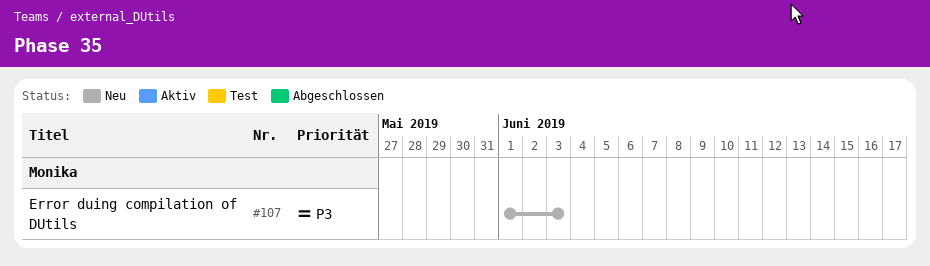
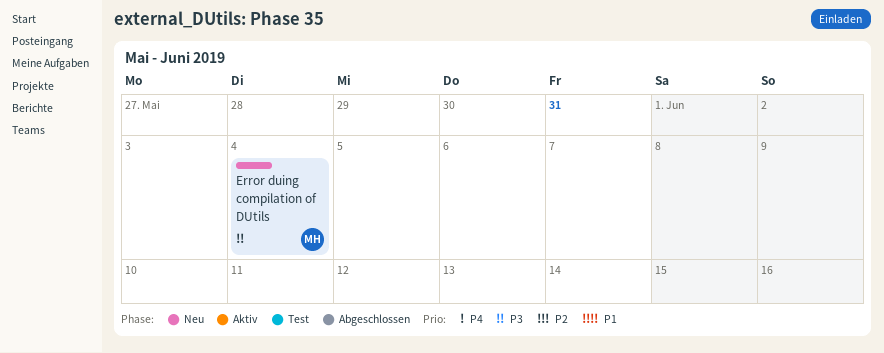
Error duing compilation of DUtils, due: Jun 3 -> Jun 4

